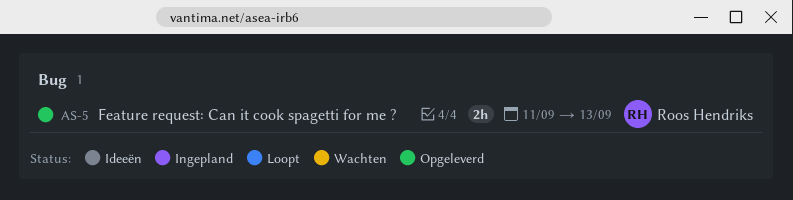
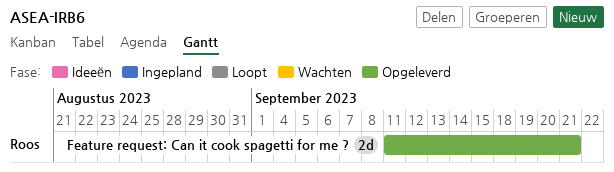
Feature request: Can it cook spagetti for me ?, estimate: 2h -> 2d
Feature request: Can it cook spagetti for me ?, due: Sep 13 -> Sep 21

